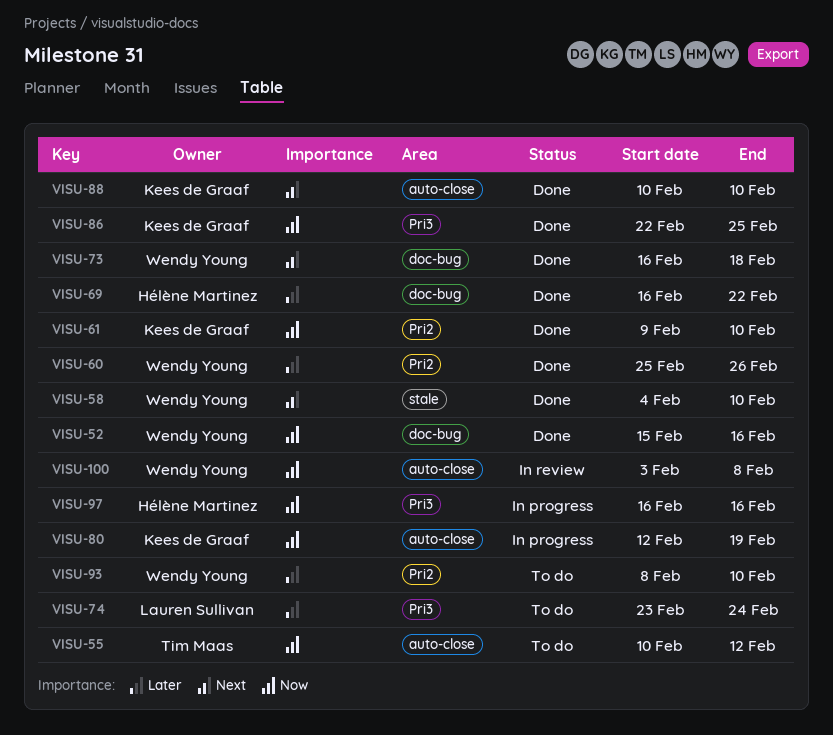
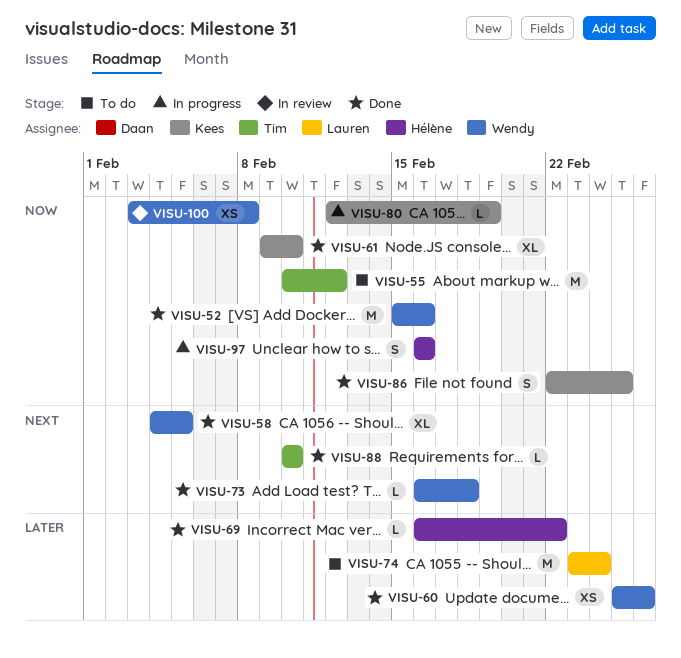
VISU-58, due: Feb 10 -> Feb 5
VISU-88, owner: Kees de Graaf -> Tim Maas
VISU-93: present -> none

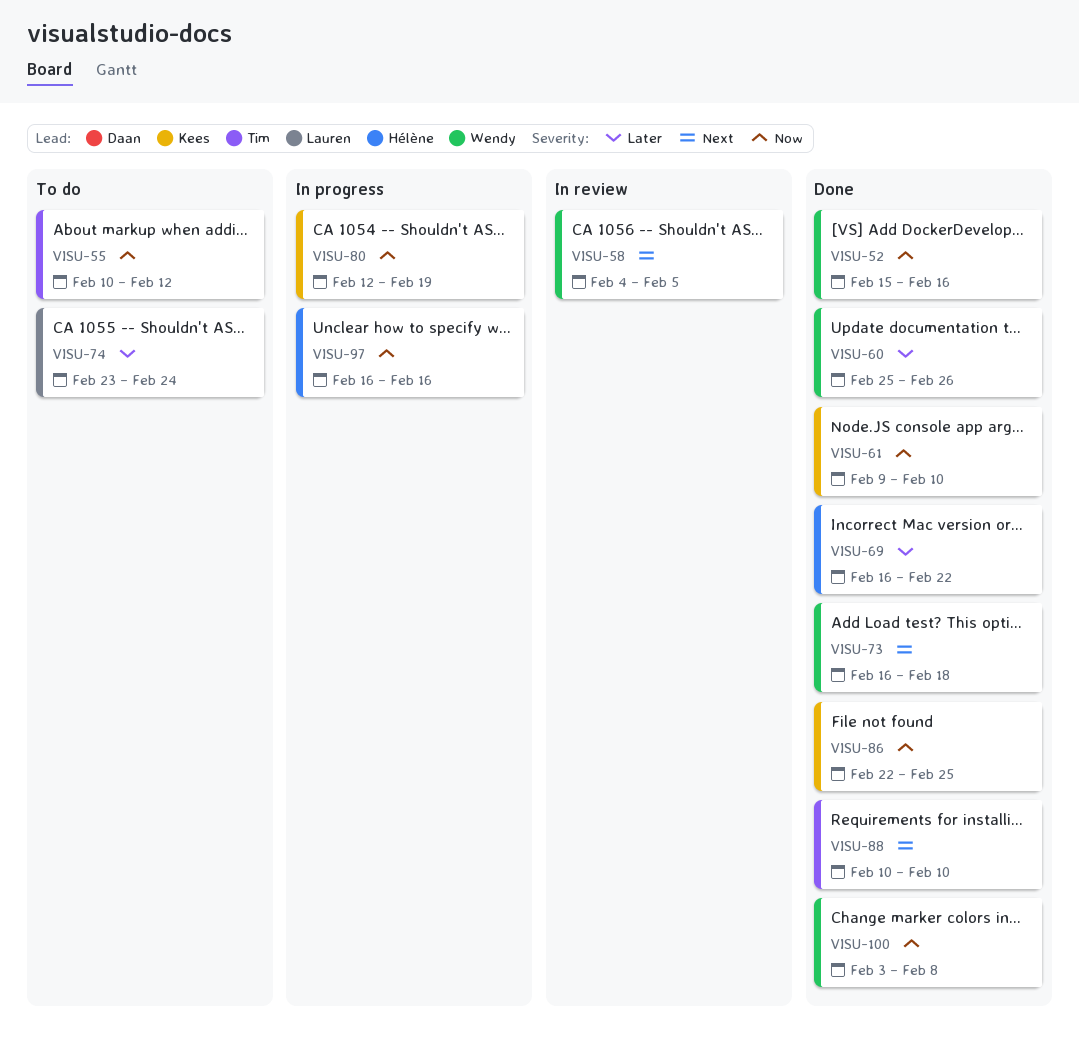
VISU-58, status: Done -> In review
VISU-100, status: In review -> Done

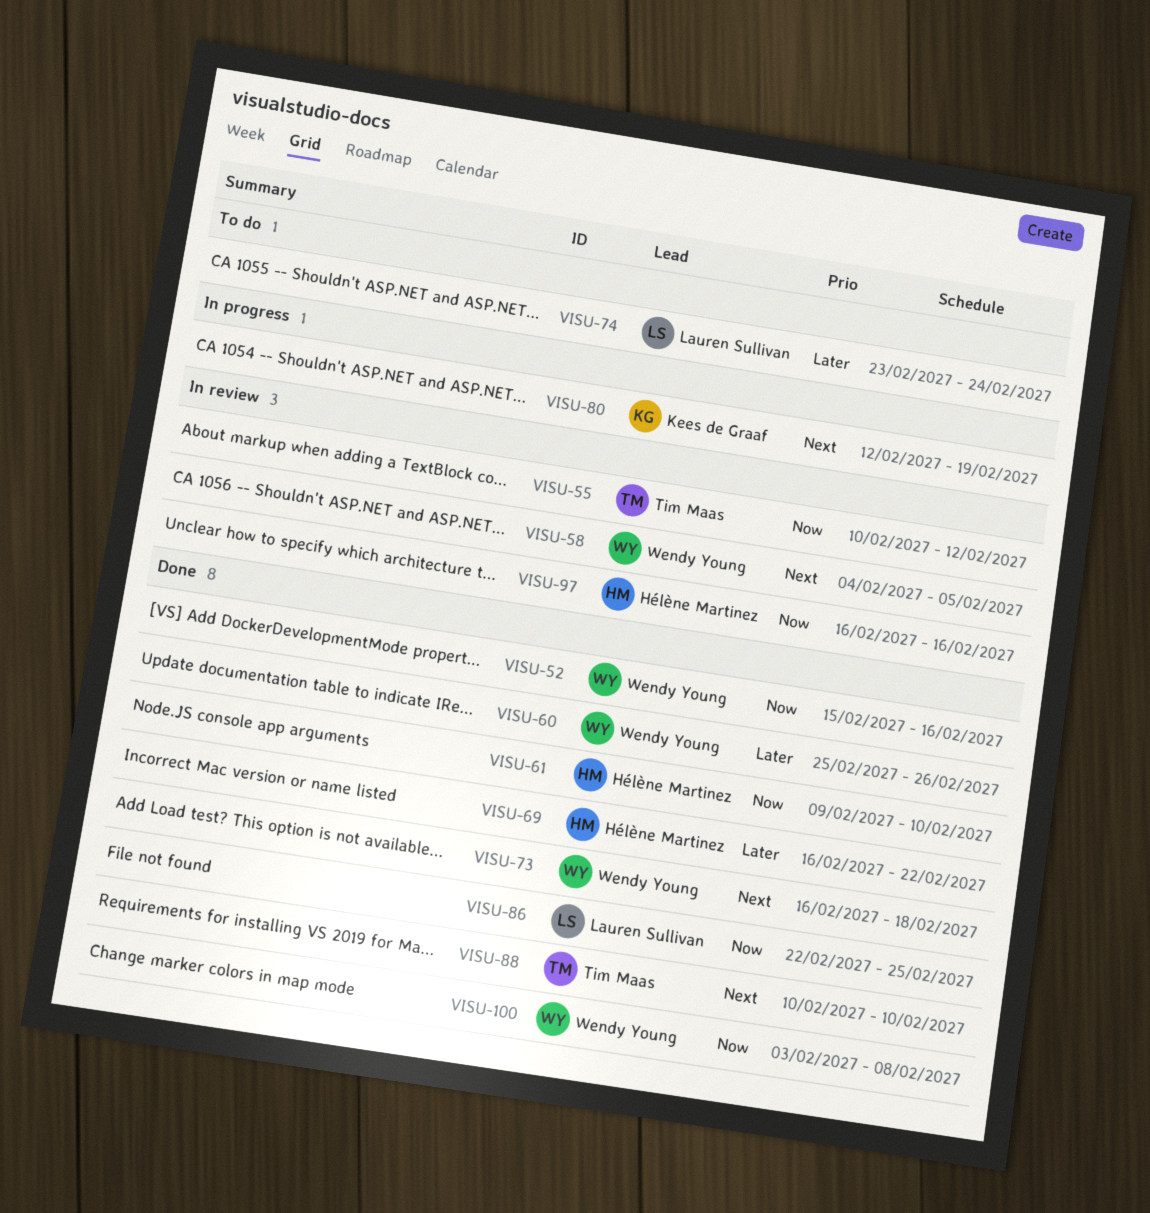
VISU-55, status: To do -> In review
VISU-61, owner: Kees de Graaf -> Hélène Martinez
VISU-80, priority: Now -> Next
VISU-86, owner: Kees de Graaf -> Lauren Sullivan
VISU-97, status: In progress -> In review

